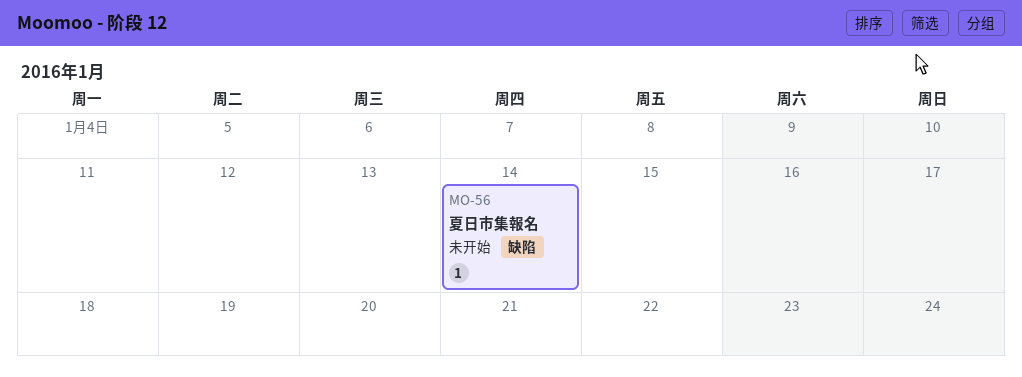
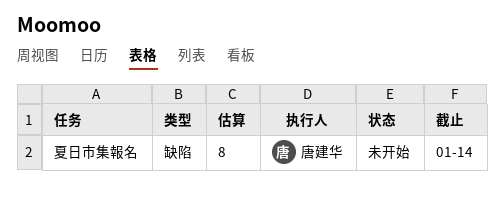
夏日市集報名, estimate: 1 -> 8

